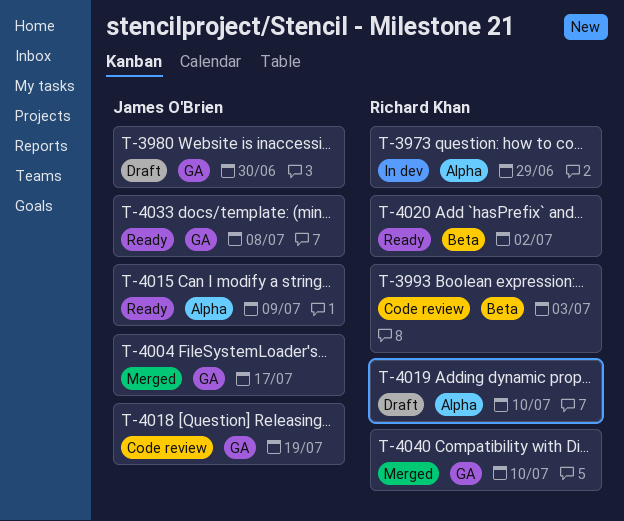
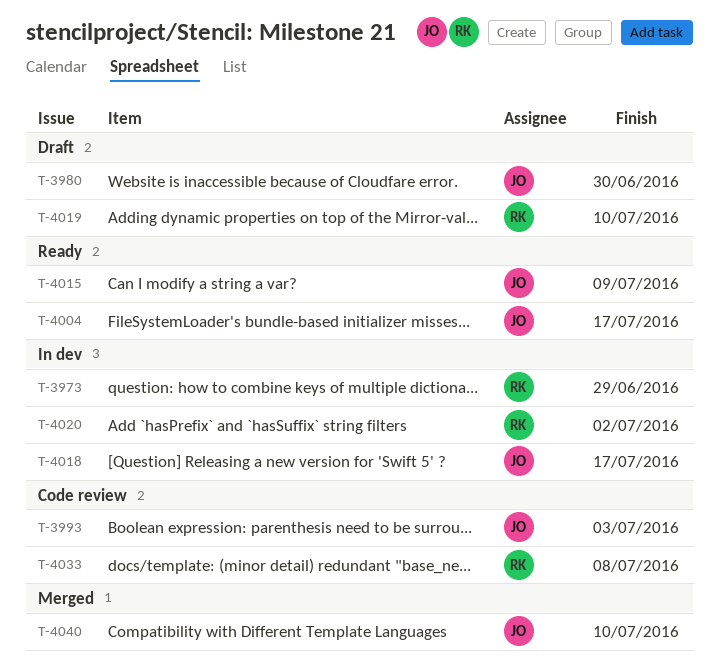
T-3993, owner: Richard Khan -> James O'Brien
T-4004, status: Merged -> Ready
T-4018, status: Code review -> In dev
T-4018, due: Jul 19 -> Jul 17
T-4020, status: Ready -> In dev
T-4033, status: Ready -> Code review
T-4033, owner: James O'Brien -> Richard Khan
T-4040, owner: Richard Khan -> James O'Brien

